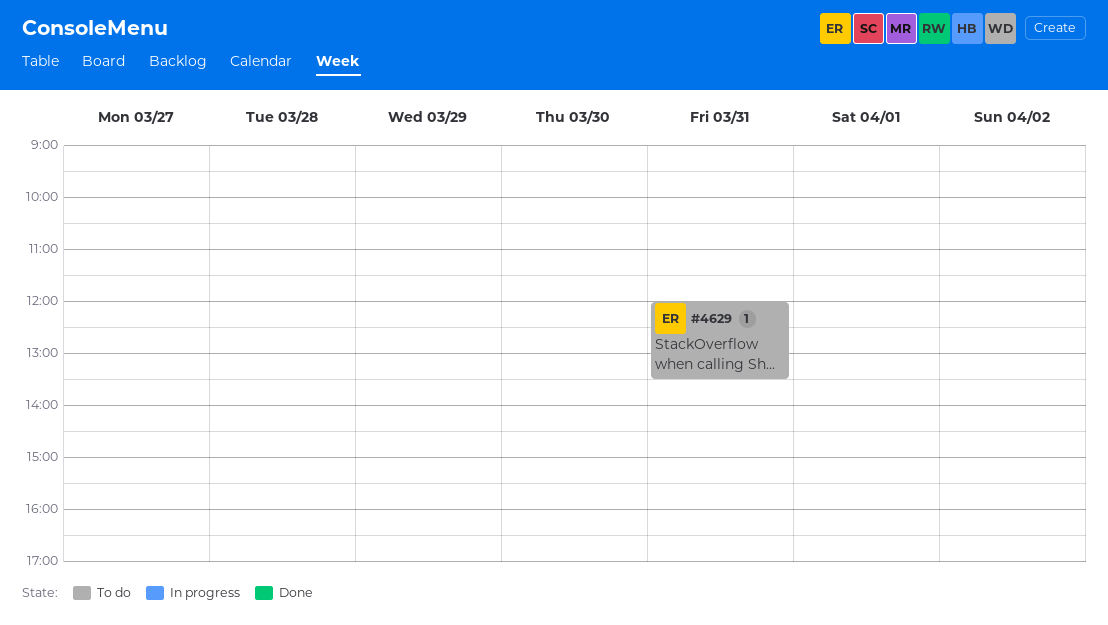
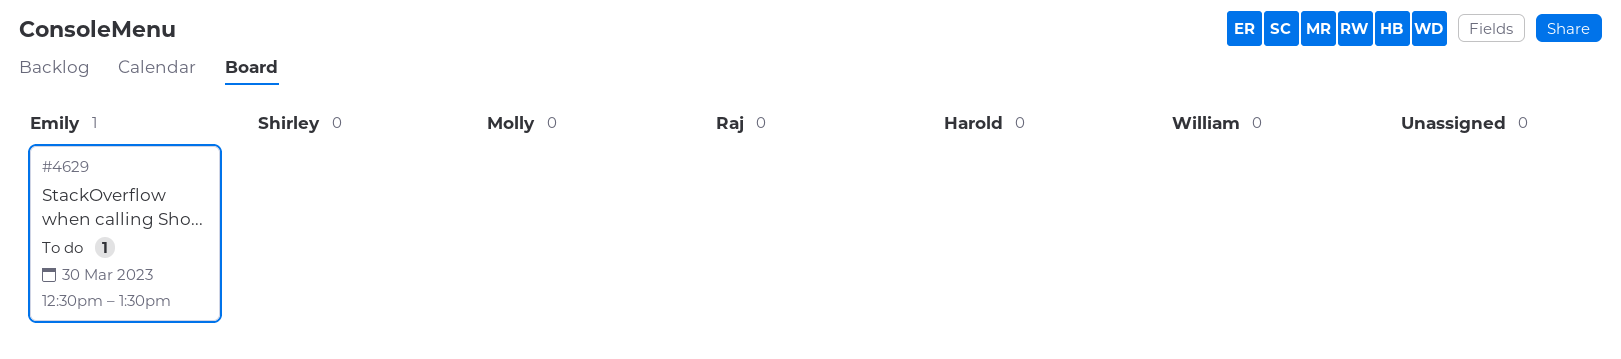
#4629, day: Mar 31 -> Mar 30
#4629, begins: 12:00 -> 12:30

